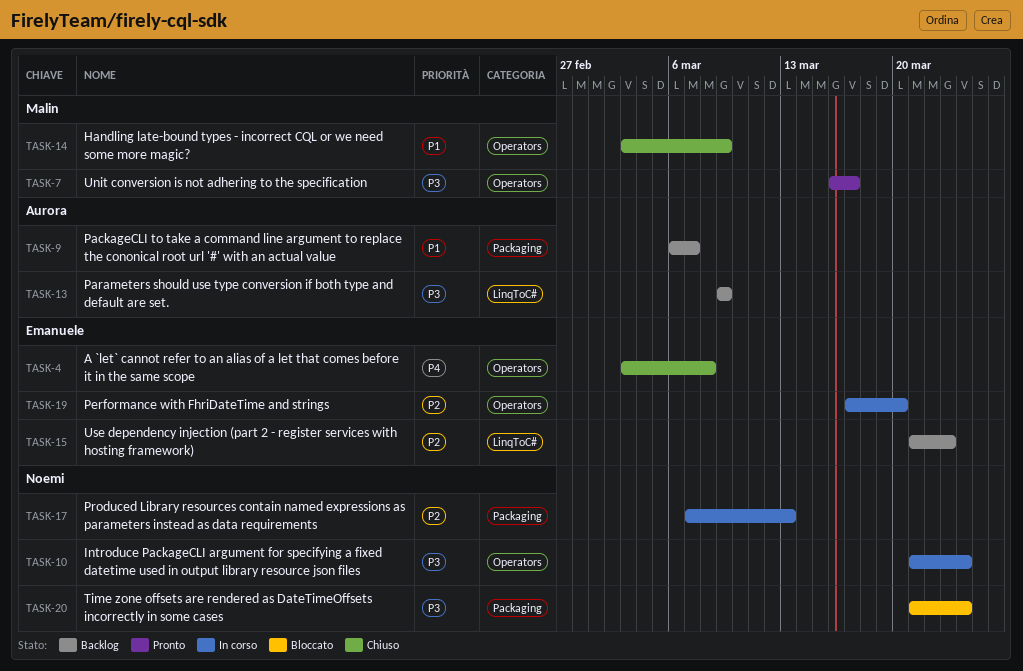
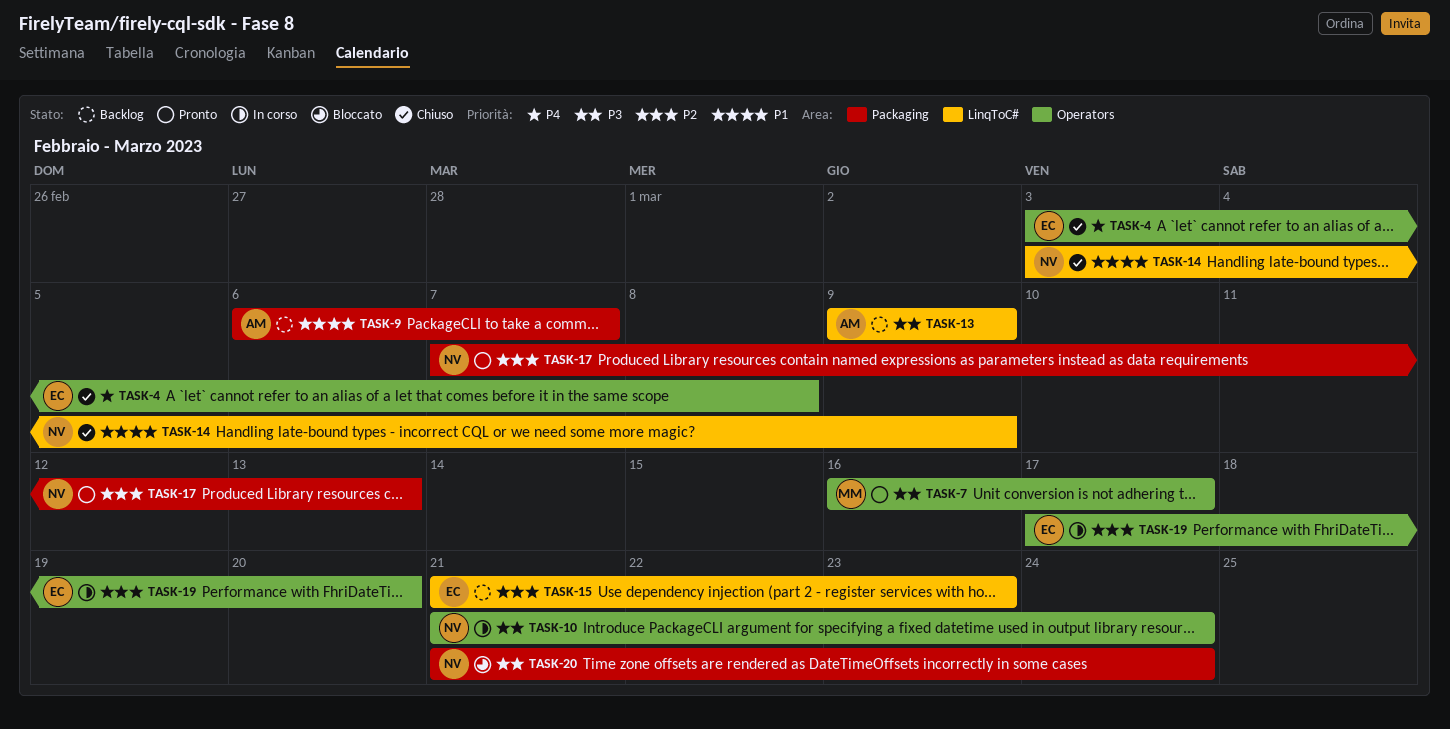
TASK-14, owner: Malin -> Noemi
TASK-14, label: Operators -> LinqToC#
TASK-17, status: In corso -> Pronto

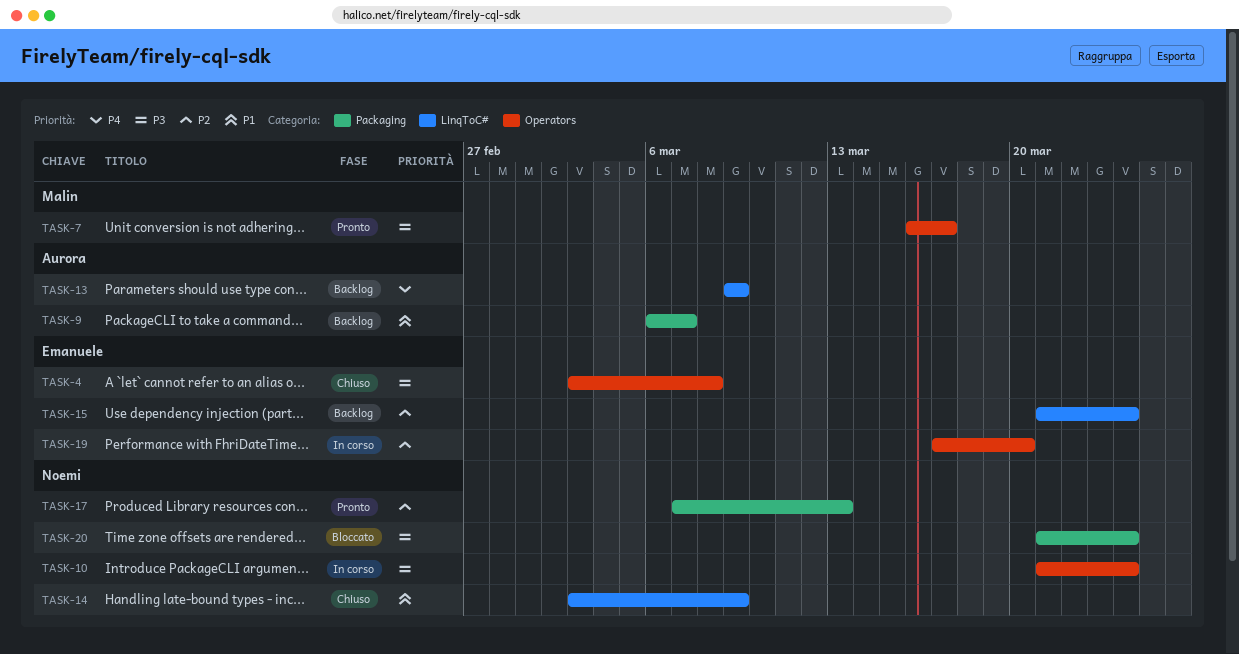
TASK-4, priority: P4 -> P3
TASK-13, priority: P3 -> P4
TASK-15, due: Mar 23 -> Mar 24

